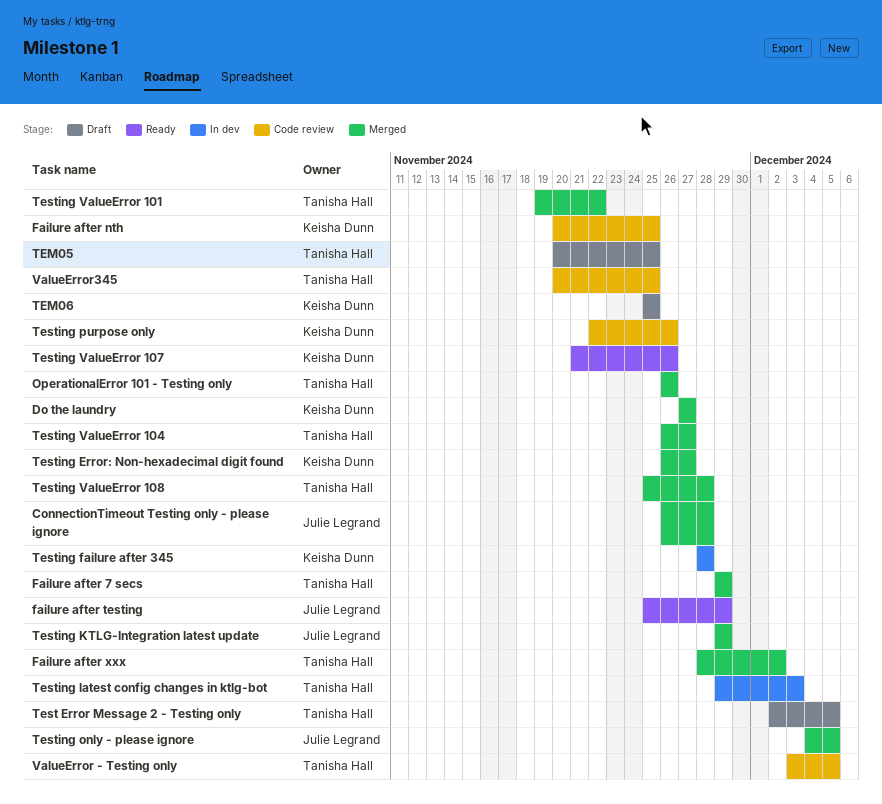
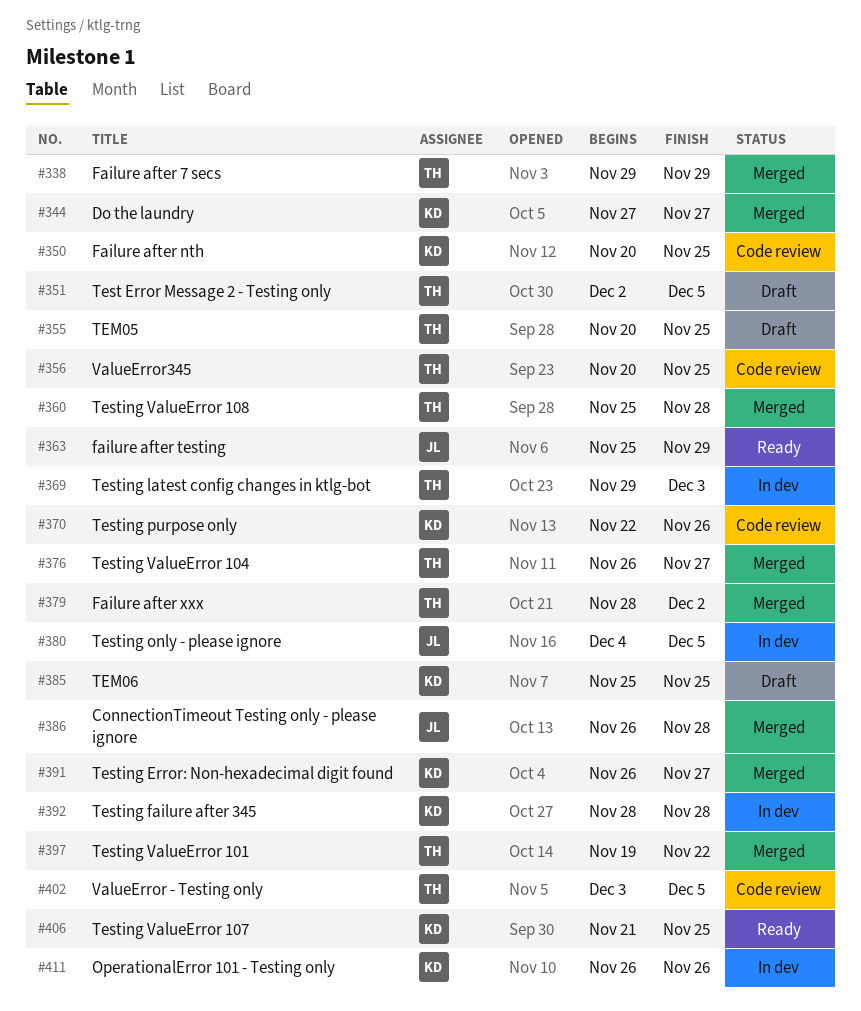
OperationalError 101 - Testing only, status: Merged -> In dev
OperationalError 101 - Testing only, owner: Tanisha Hall -> Keisha Dunn
Testing KTLG-Integration latest update: present -> none
Testing only - please ignore, status: Merged -> In dev
Testing ValueError 107, due: Nov 26 -> Nov 25

